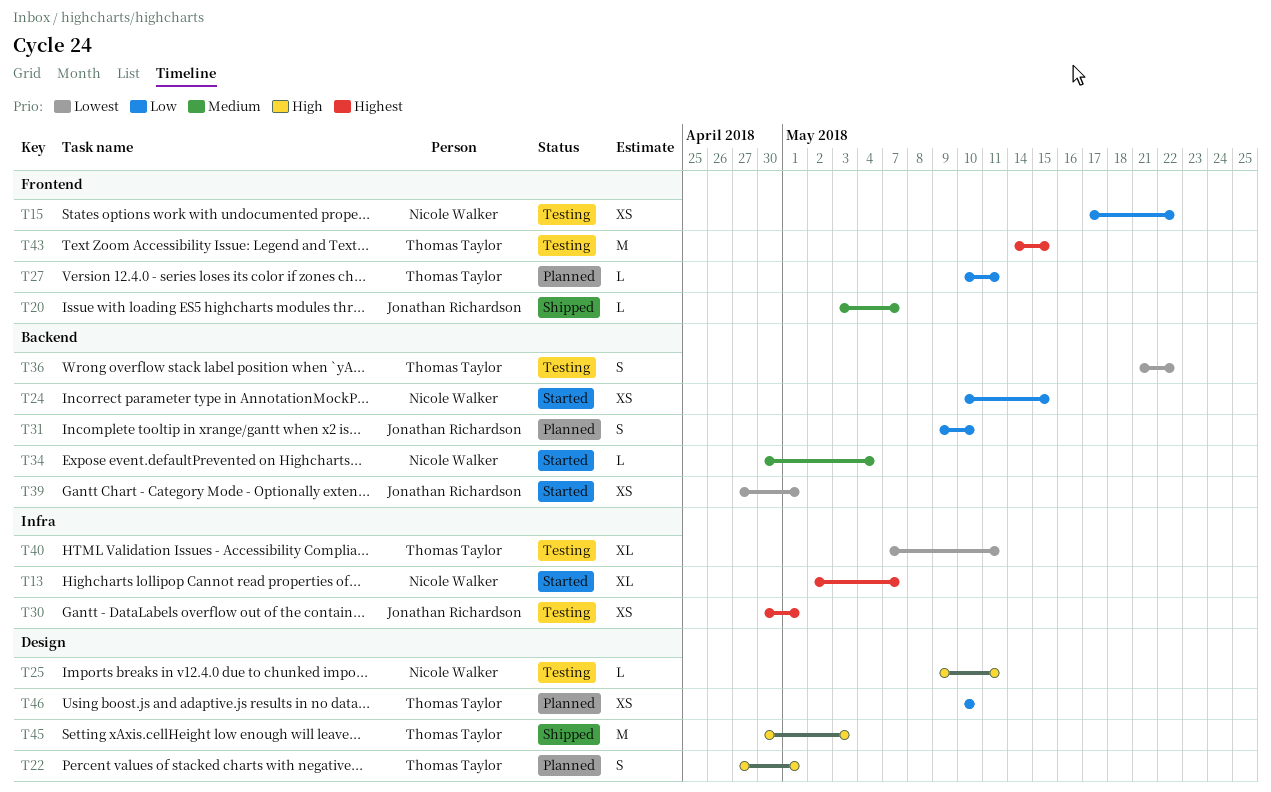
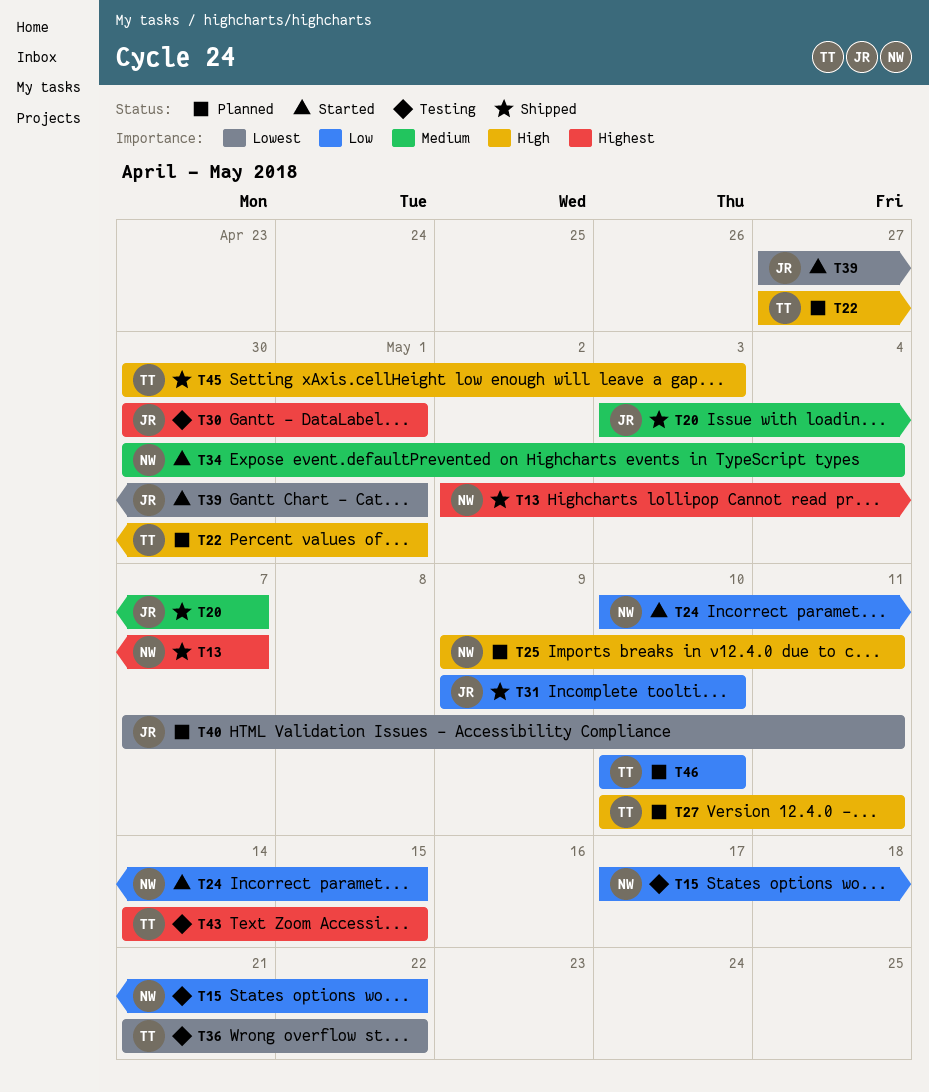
T13, status: Started -> Shipped
T25, status: Testing -> Planned
T27, priority: Low -> High
T31, status: Planned -> Shipped
T40, status: Testing -> Planned
T40, owner: Thomas Taylor -> Jonathan Richardson

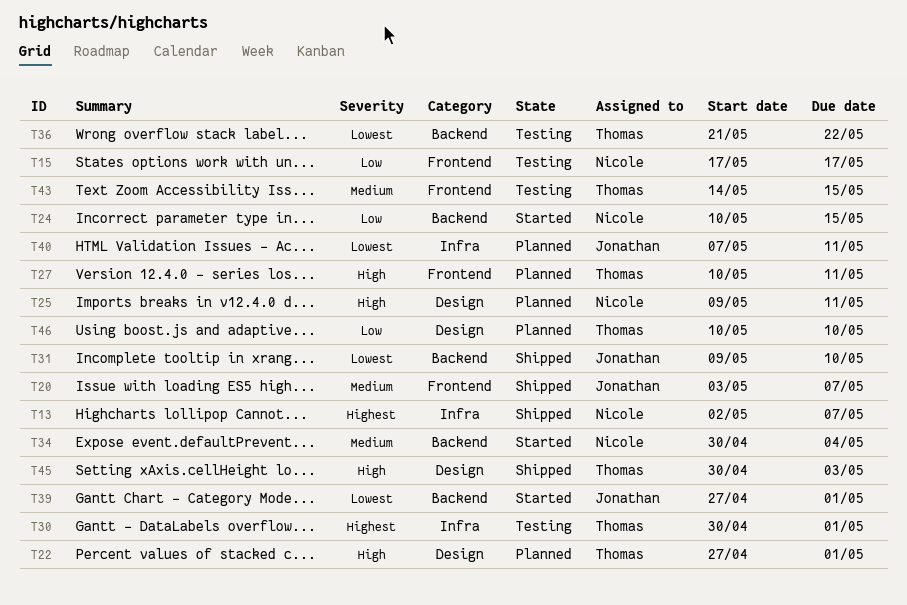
T15, due: May 22 -> May 17
T30, owner: Jonathan -> Thomas
T31, priority: Low -> Lowest
T43, priority: Highest -> Medium

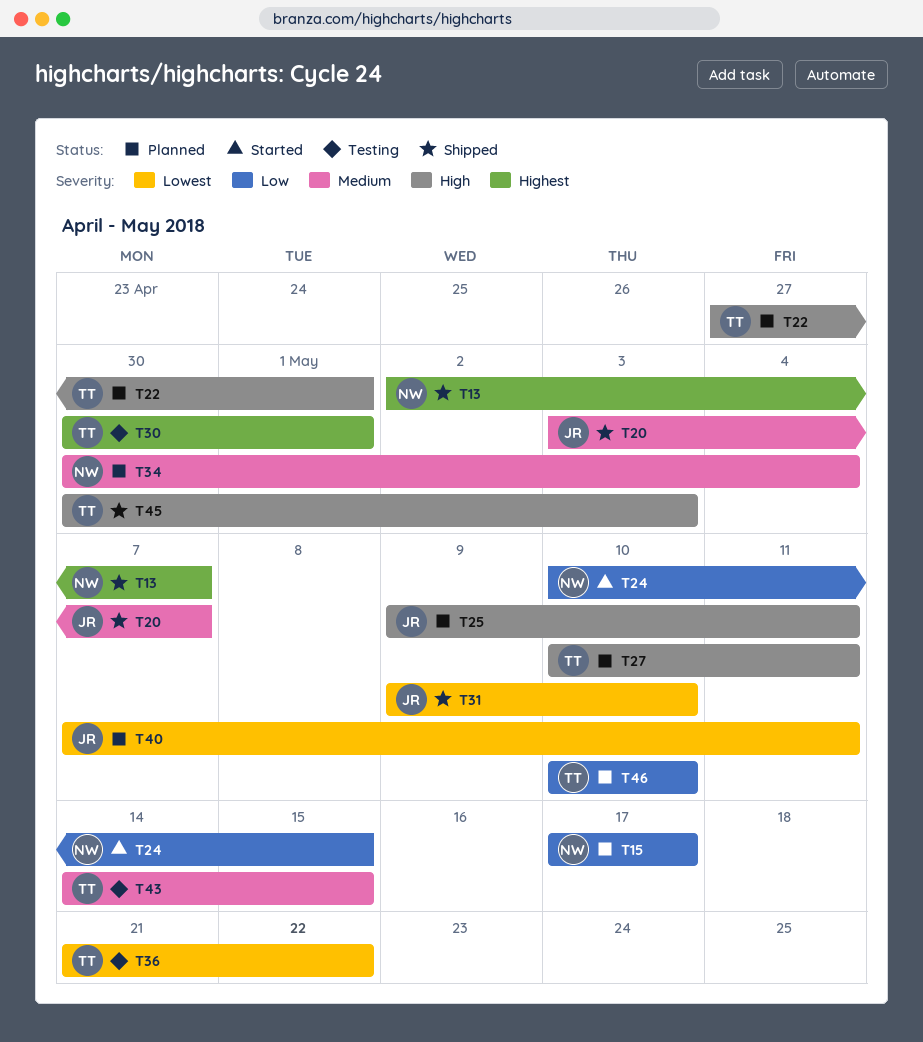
T15, status: Testing -> Planned
T25, owner: Nicole -> Jonathan
T34, status: Started -> Planned
T39: present -> none

